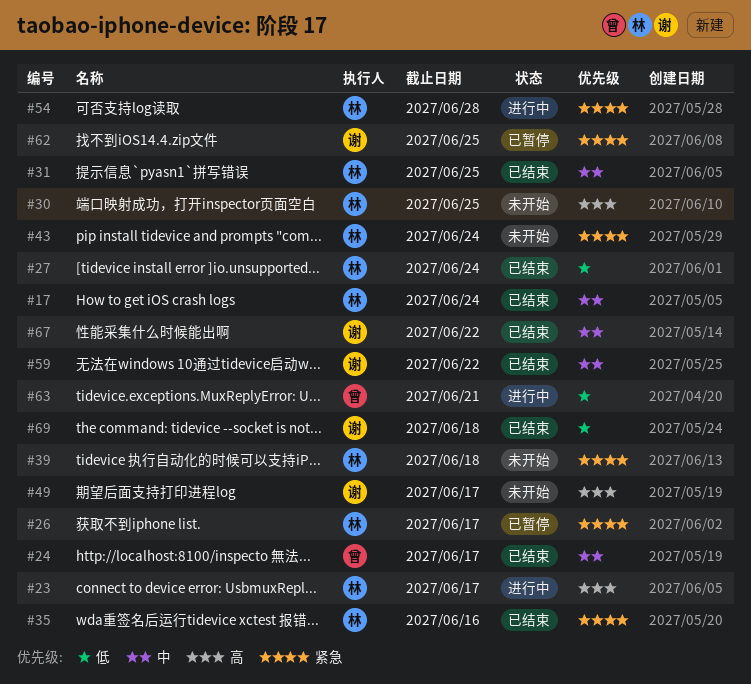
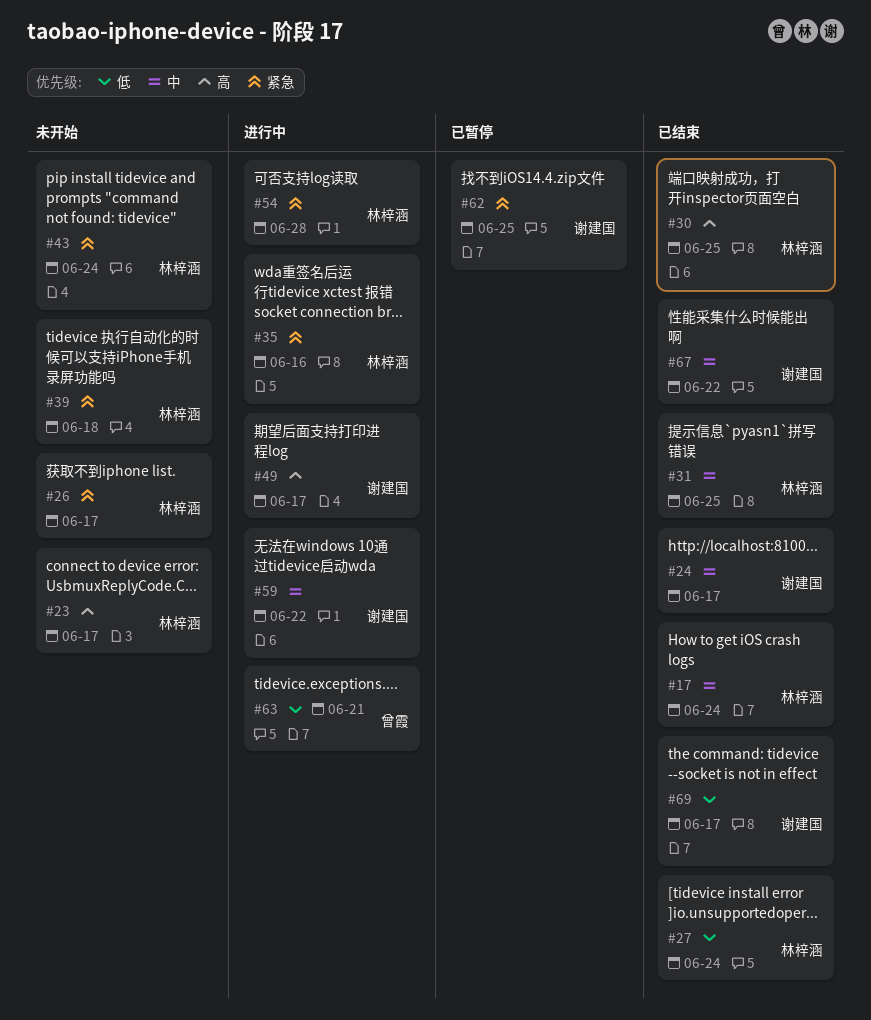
#23, status: 进行中 -> 未开始
#24, owner: 曾霞 -> 谢建国
#26, status: 已暂停 -> 未开始
#30, status: 未开始 -> 已结束
#35, status: 已结束 -> 进行中
#49, status: 未开始 -> 进行中
#59, status: 已结束 -> 进行中
#69, due: Jun 18 -> Jun 17

